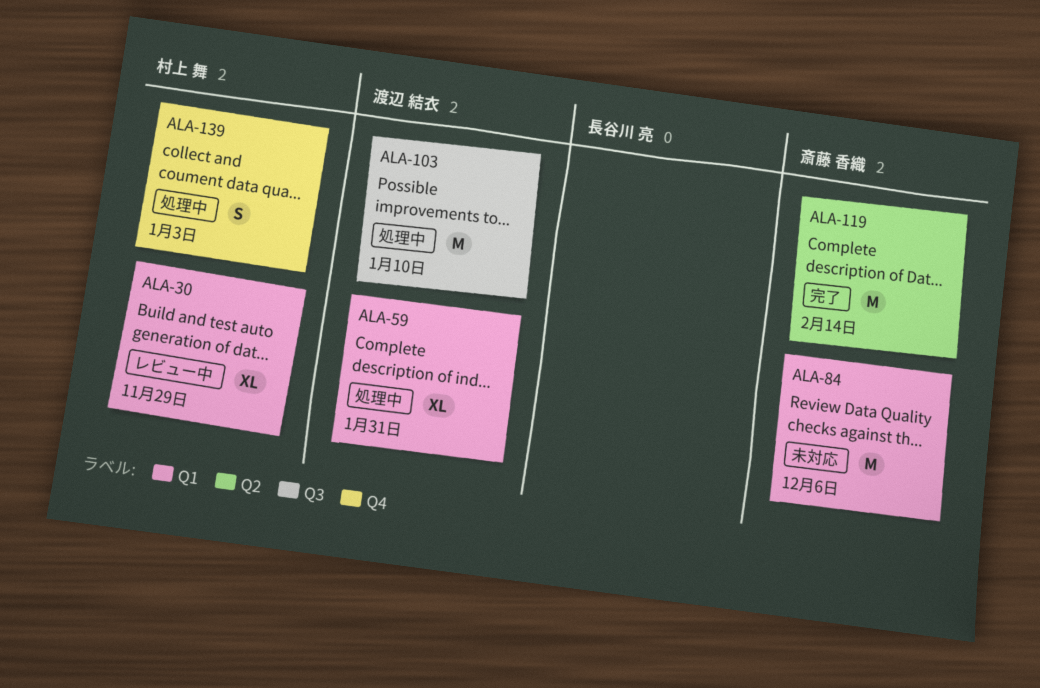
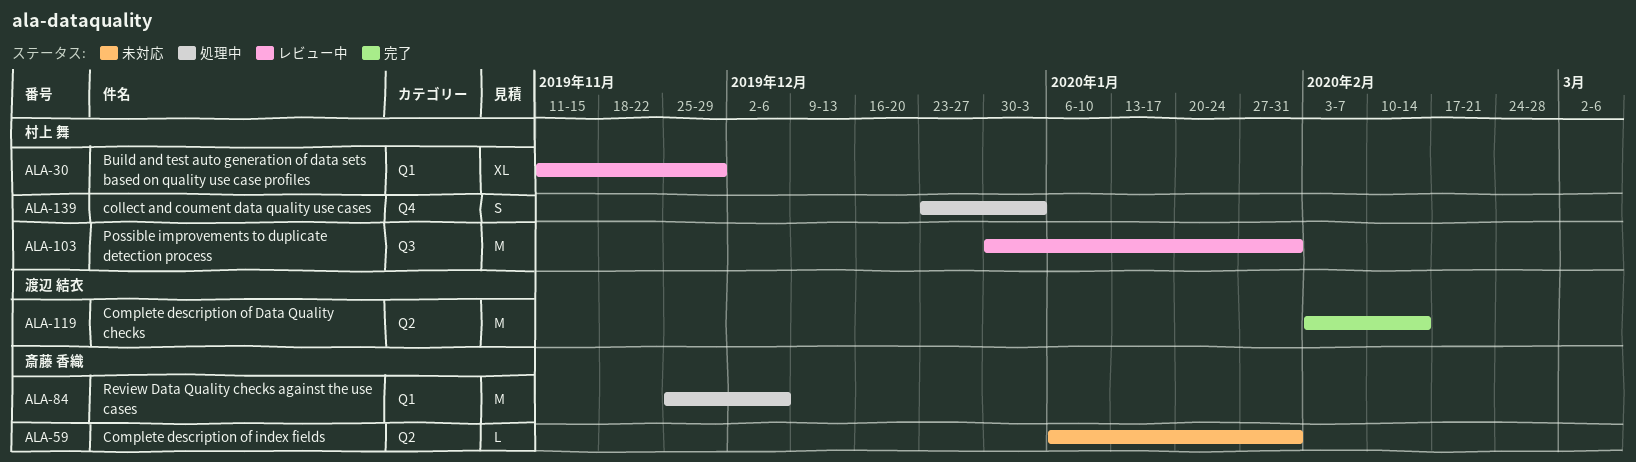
ALA-59, status: 処理中 -> 未対応
ALA-59, owner: 渡辺 結衣 -> 斎藤 香織
ALA-59, label: Q1 -> Q2
ALA-59, estimate: XL -> L
ALA-84, status: 未対応 -> 処理中
ALA-103, status: 処理中 -> レビュー中
ALA-103, owner: 渡辺 結衣 -> 村上 舞
ALA-103, due: Jan 10 -> Jan 31
ALA-119, owner: 斎藤 香織 -> 渡辺 結衣

